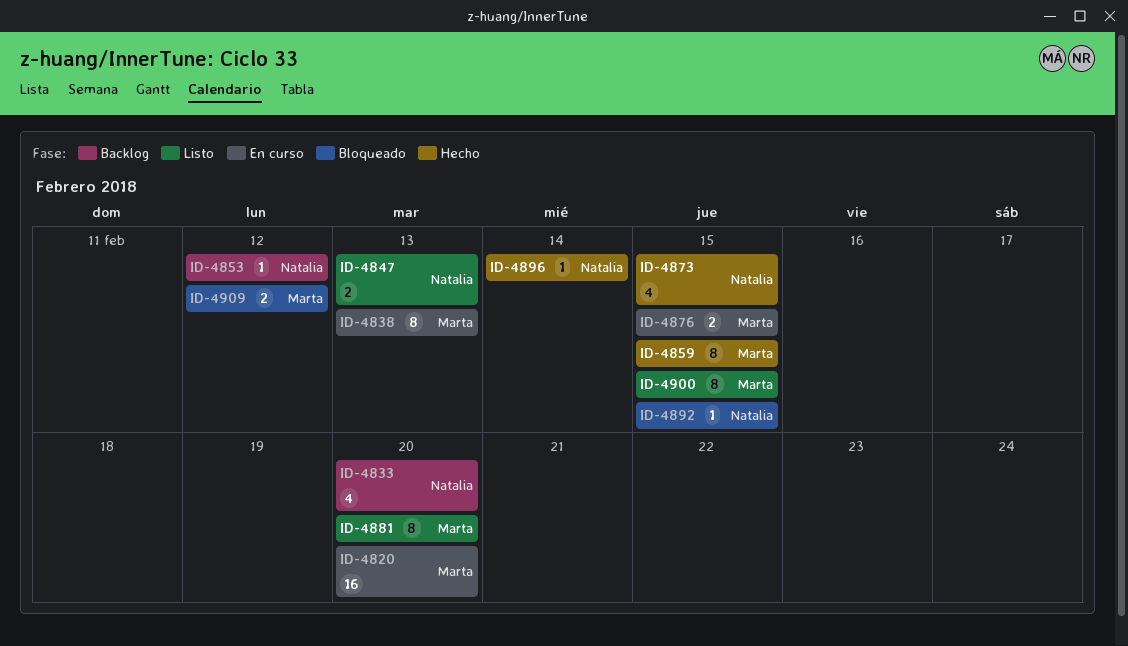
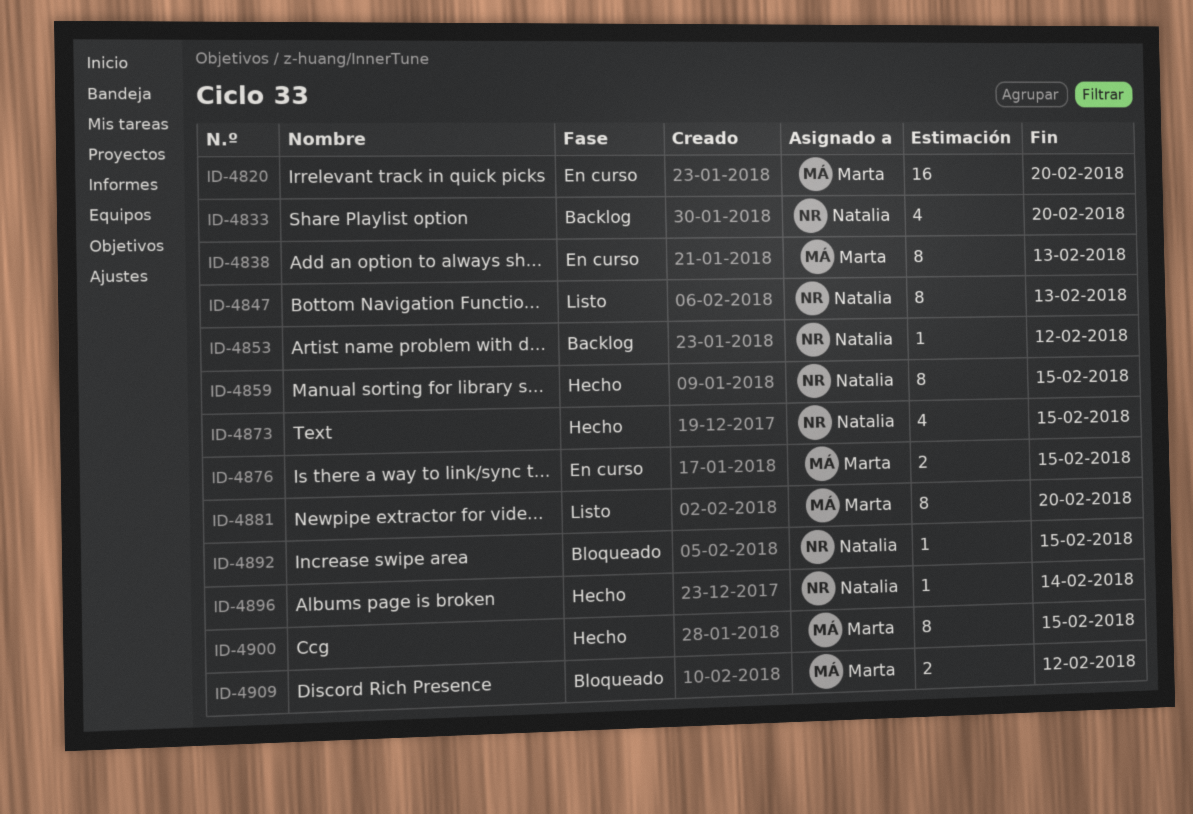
ID-4847, estimate: 2 -> 8
ID-4859, owner: Marta -> Natalia
ID-4900, status: Listo -> Hecho

